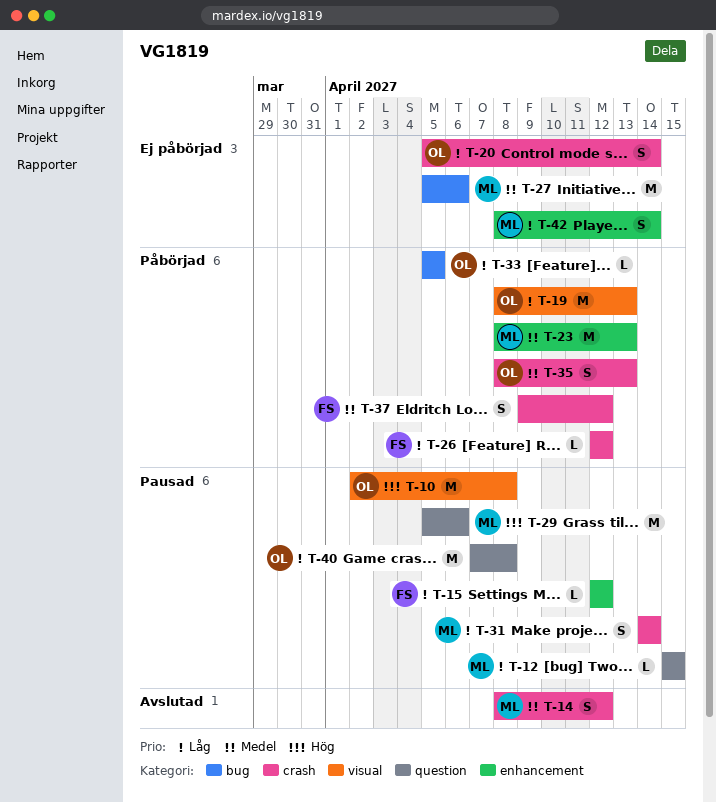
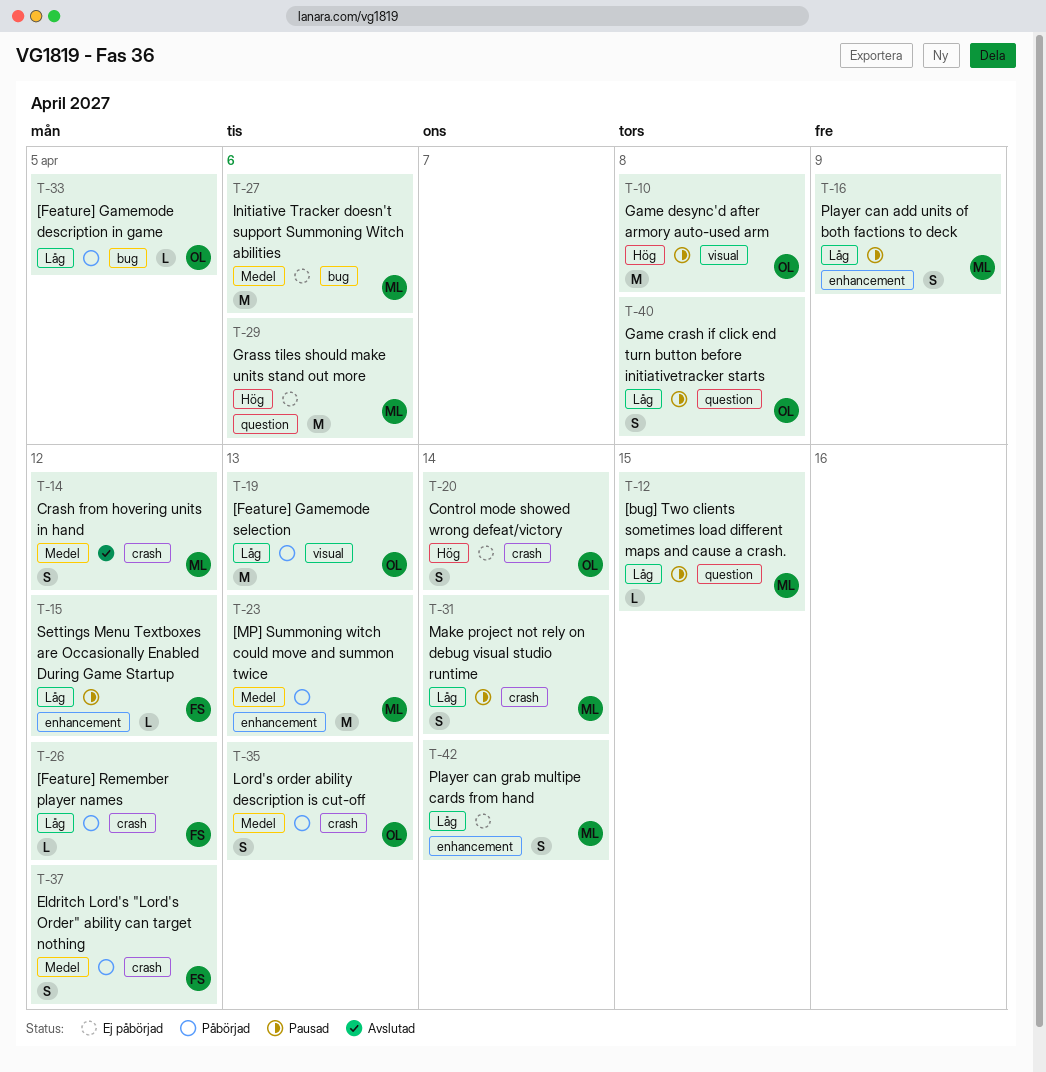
T-16: none -> present
T-20, priority: Låg -> Hög
T-29, status: Pausad -> Ej påbörjad
T-40, estimate: M -> S

